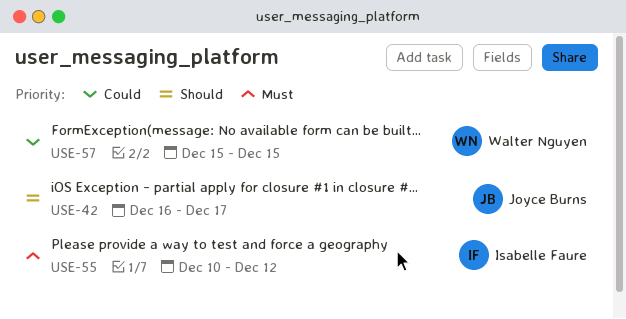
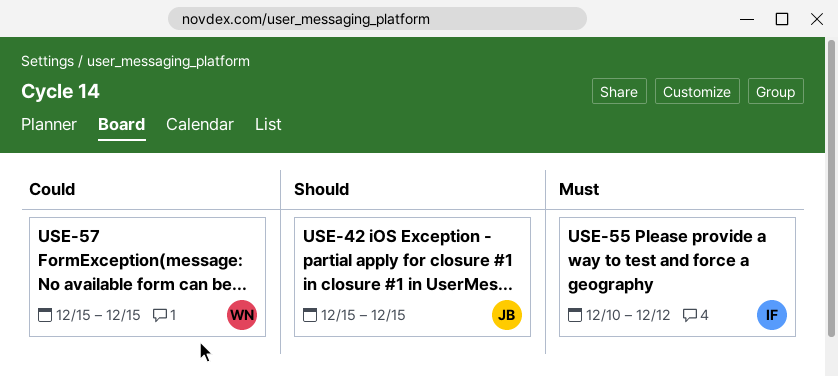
USE-42, start: Dec 16 -> Dec 15
USE-42, due: Dec 17 -> Dec 15

